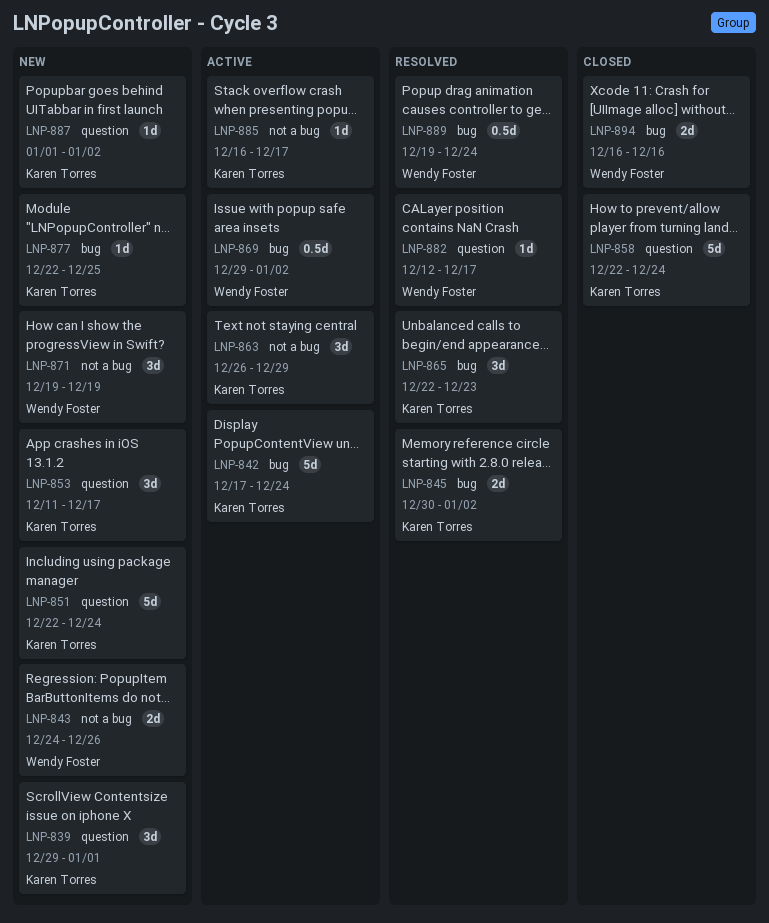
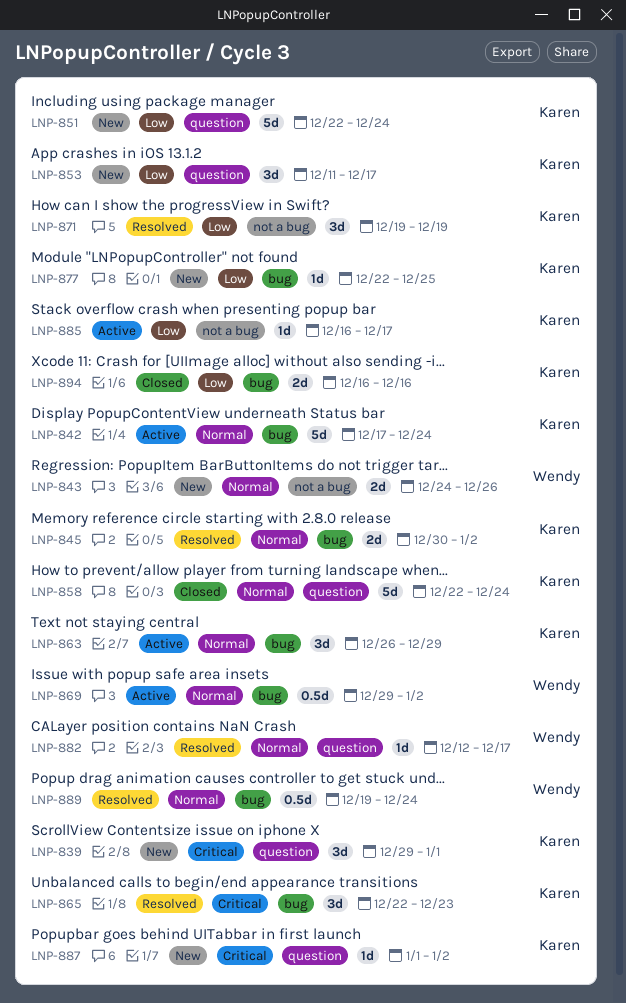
LNP-863, label: not a bug -> bug
LNP-871, status: New -> Resolved
LNP-871, owner: Wendy Foster -> Karen Torres
LNP-894, owner: Wendy Foster -> Karen Torres

